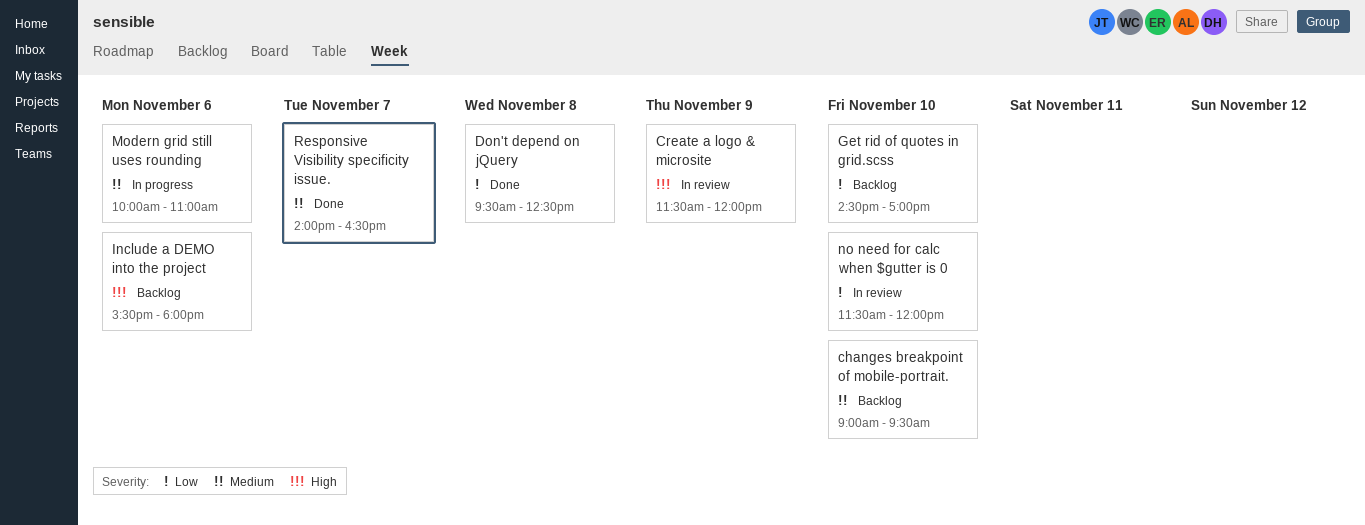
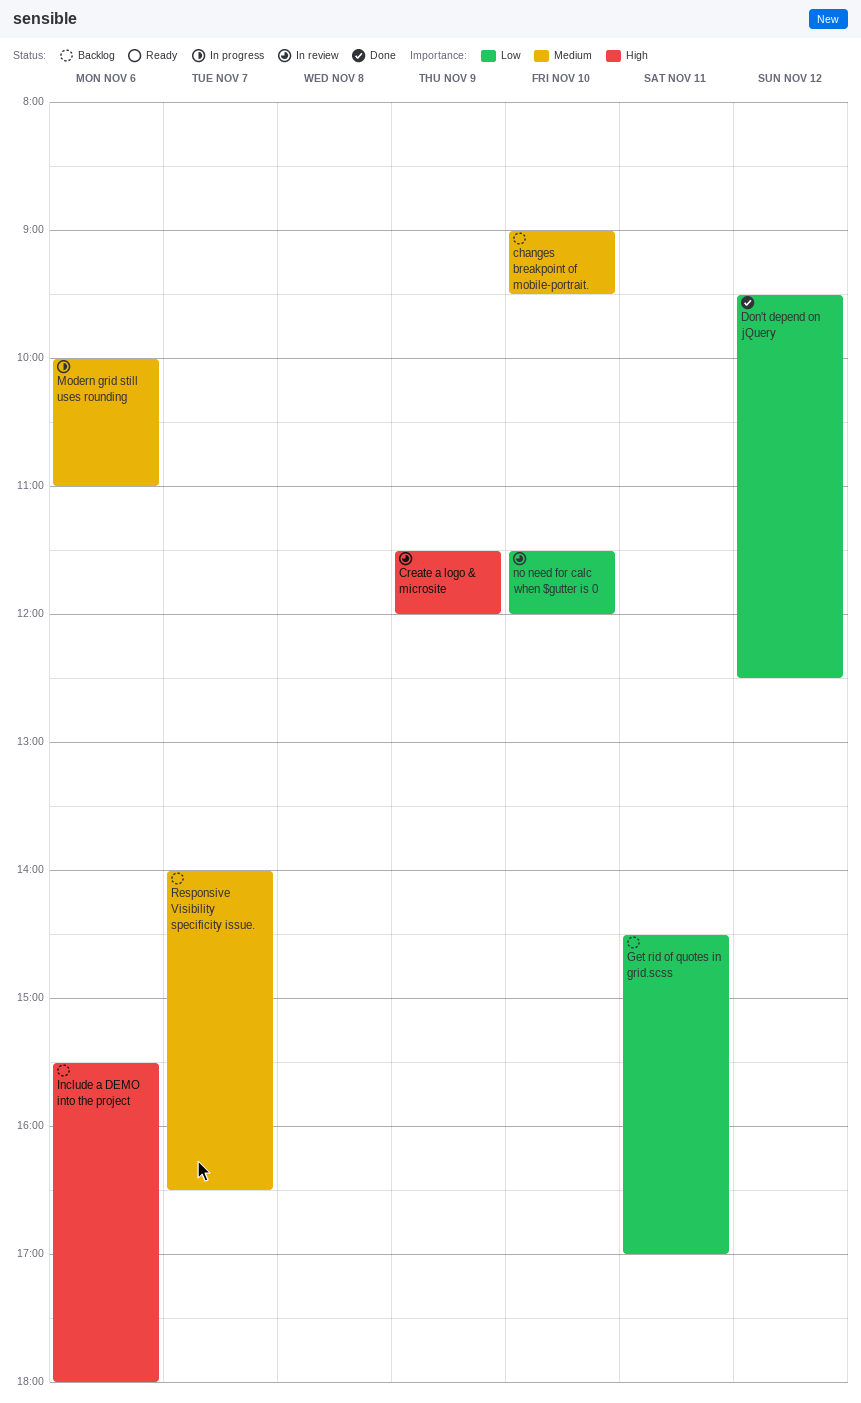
Don't depend on jQuery, day: Nov 8 -> Nov 12
Get rid of quotes in grid.scss, day: Nov 10 -> Nov 11
Responsive Visibility specificity issue., status: Done -> Backlog

